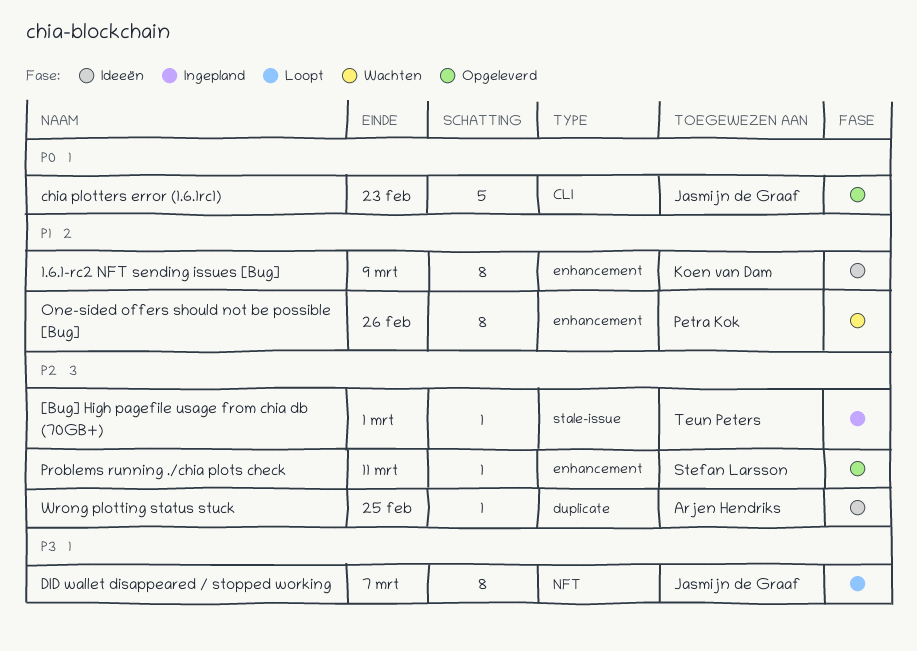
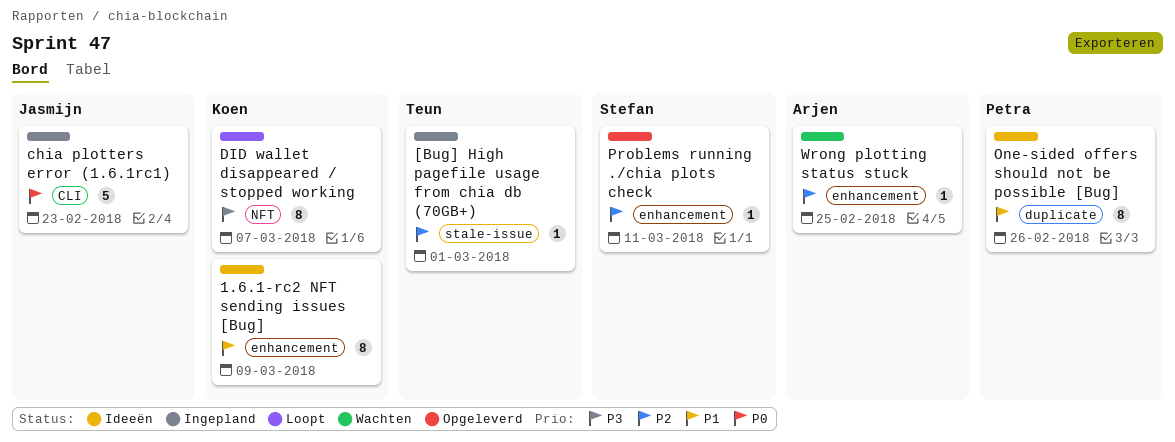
chia plotters error (1.6.1rc1), status: Opgeleverd -> Ingepland
DID wallet disappeared / stopped working, owner: Jasmijn de Graaf -> Koen van Dam
One-sided offers should not be possible [Bug], status: Wachten -> Ideeën
One-sided offers should not be possible [Bug], label: enhancement -> duplicate
Wrong plotting status stuck, status: Ideeën -> Wachten
Wrong plotting status stuck, label: duplicate -> enhancement

